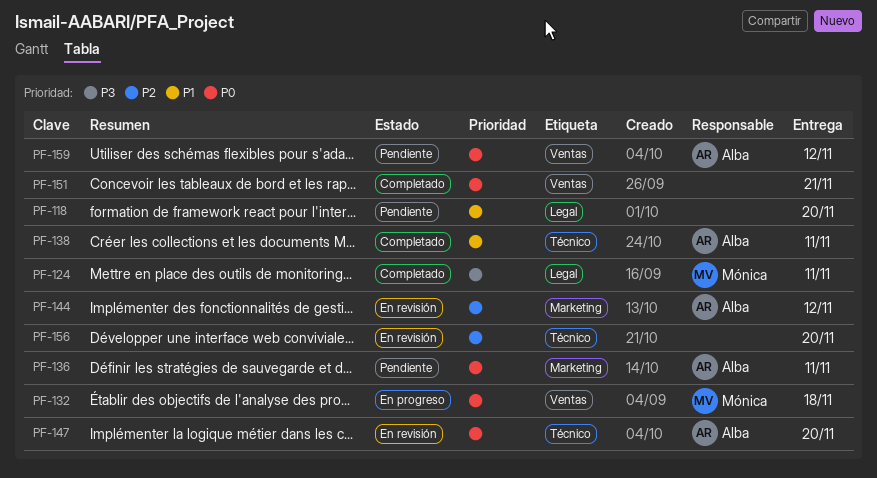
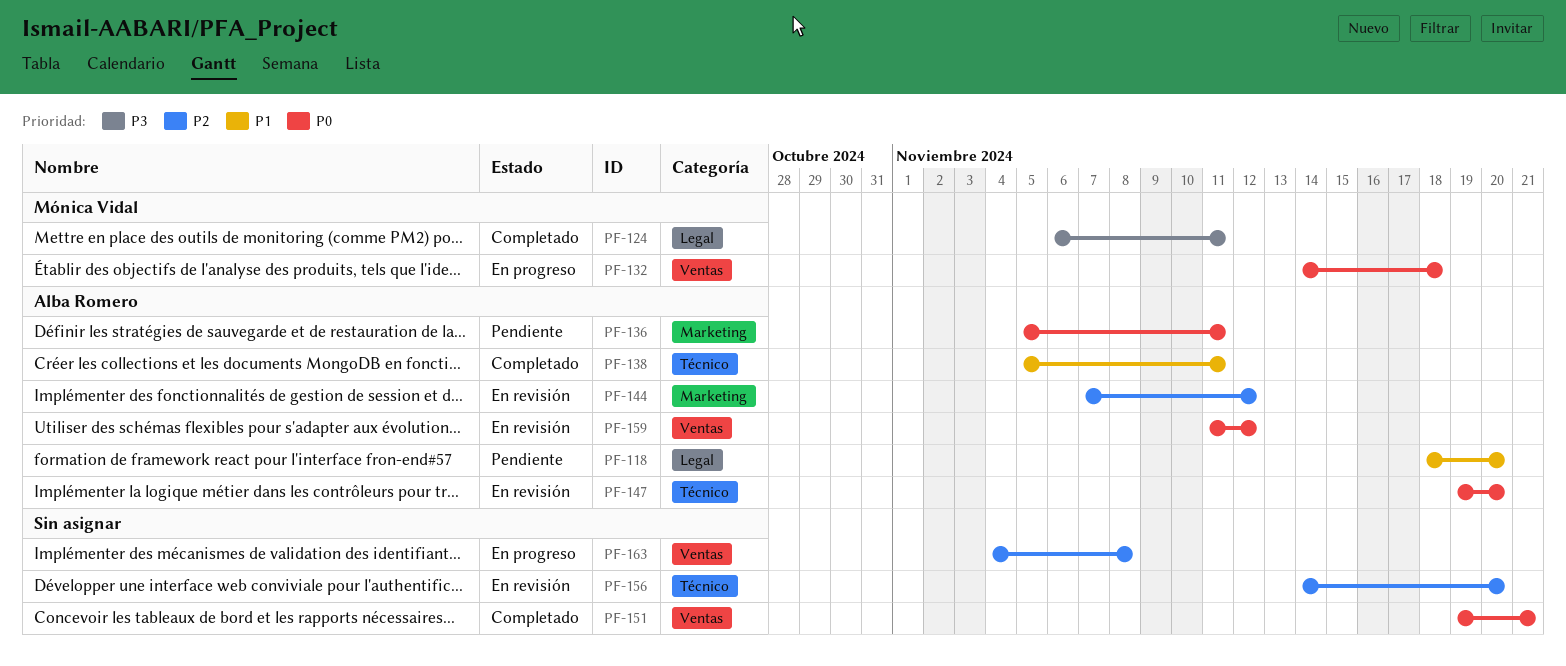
PF-118, owner: none -> Alba Romero
PF-159, status: Pendiente -> En revisión
PF-163: none -> present

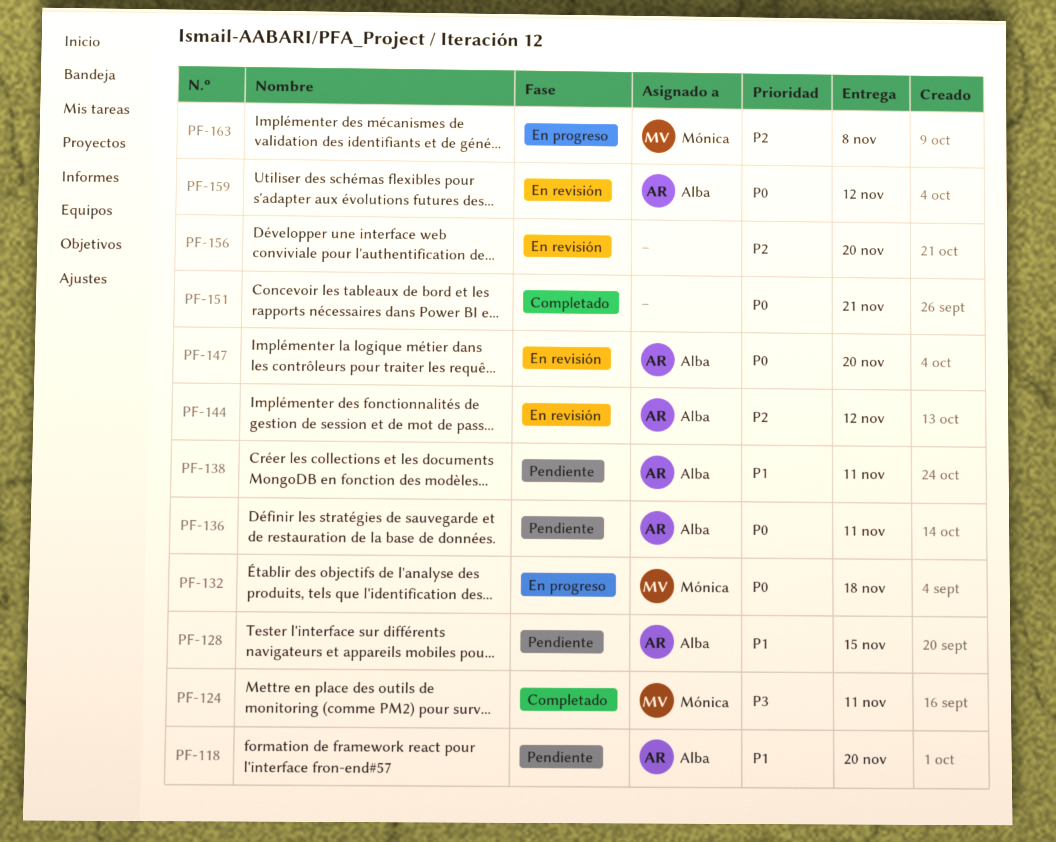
PF-128: none -> present
PF-138, status: Completado -> Pendiente
PF-163, owner: none -> Mónica Vidal

